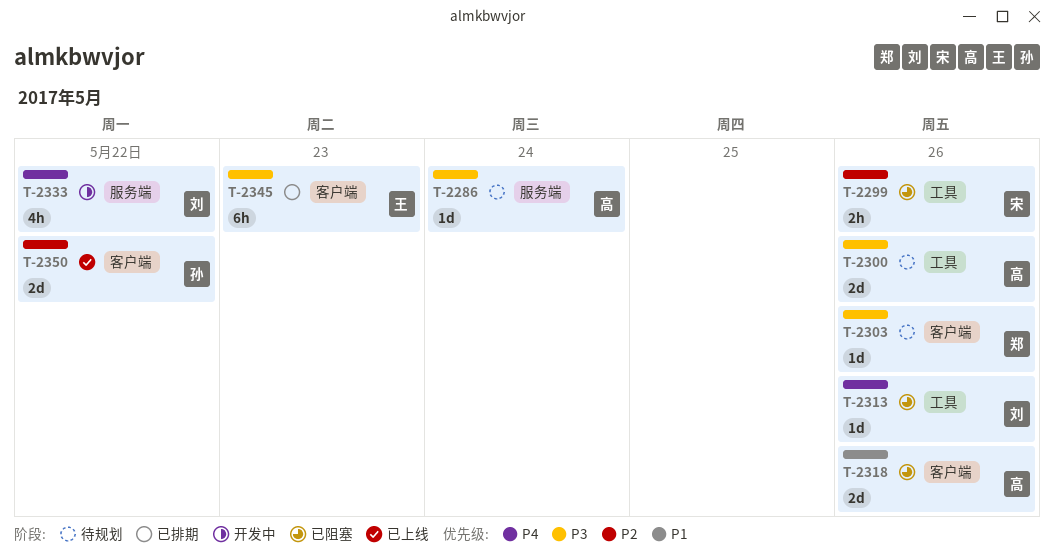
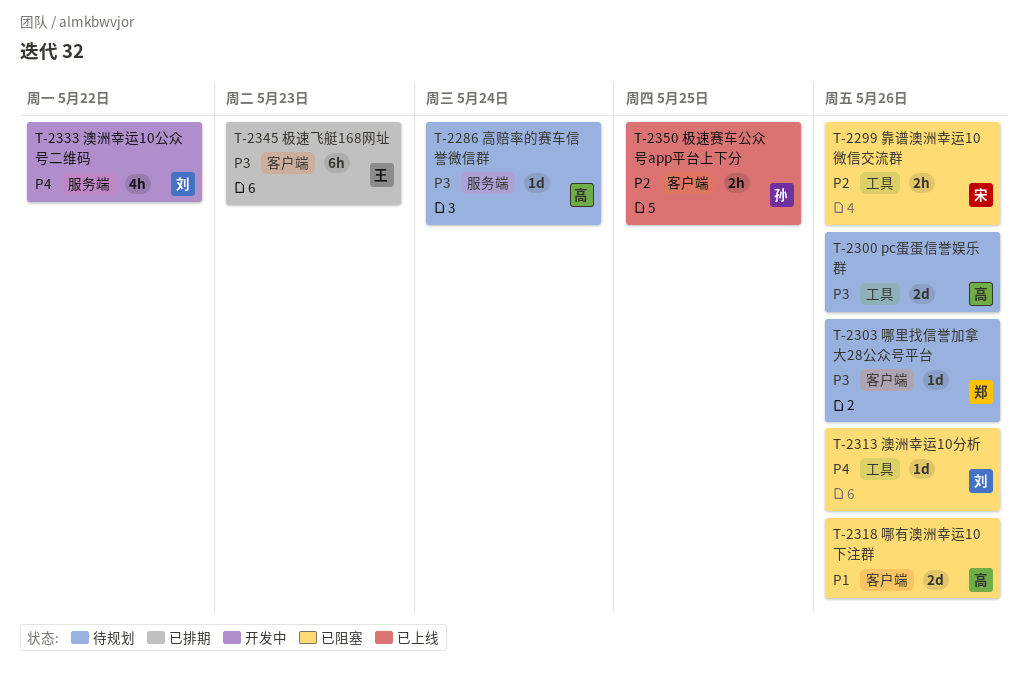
T-2350, estimate: 2d -> 2h
T-2350, due: May 22 -> May 25

